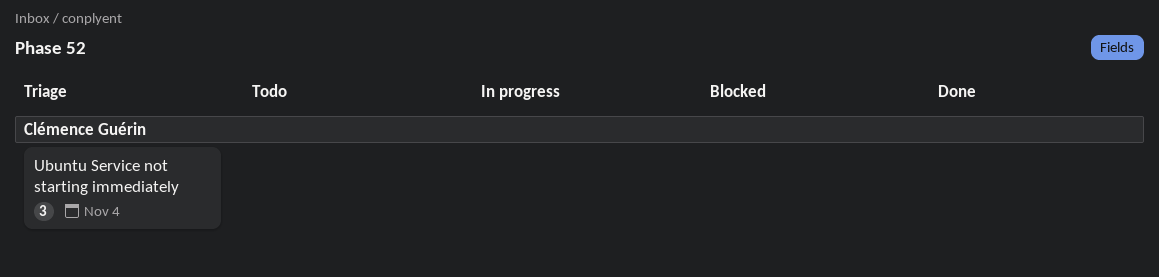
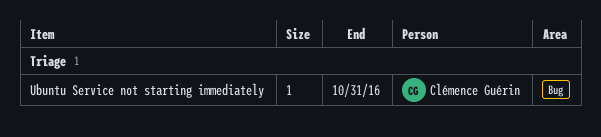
Ubuntu Service not starting immediately, estimate: 3 -> 1
Ubuntu Service not starting immediately, due: Nov 4 -> Oct 31

